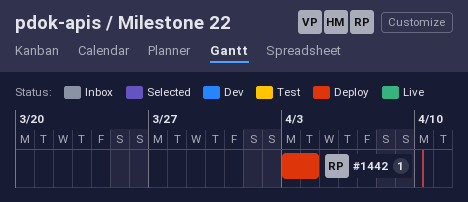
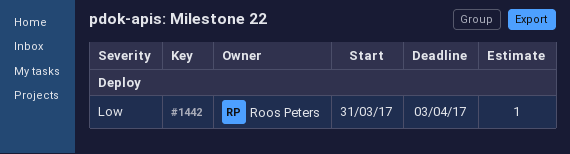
#1442, start: Apr 3 -> Mar 31
#1442, due: Apr 4 -> Apr 3

